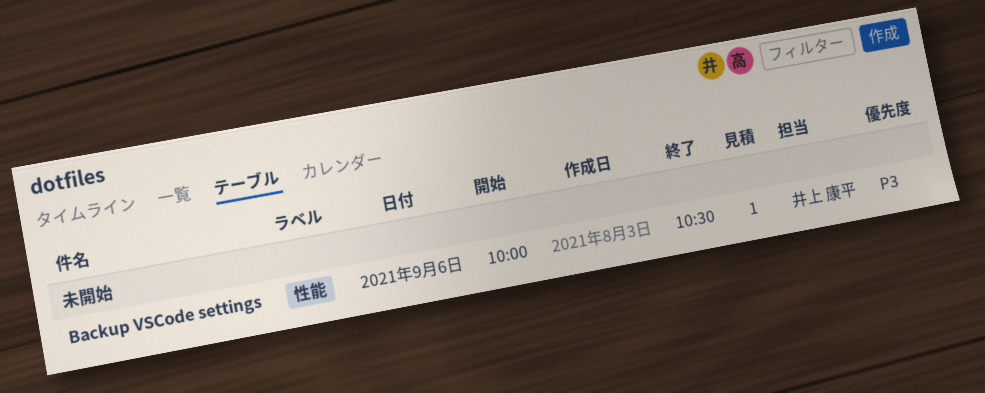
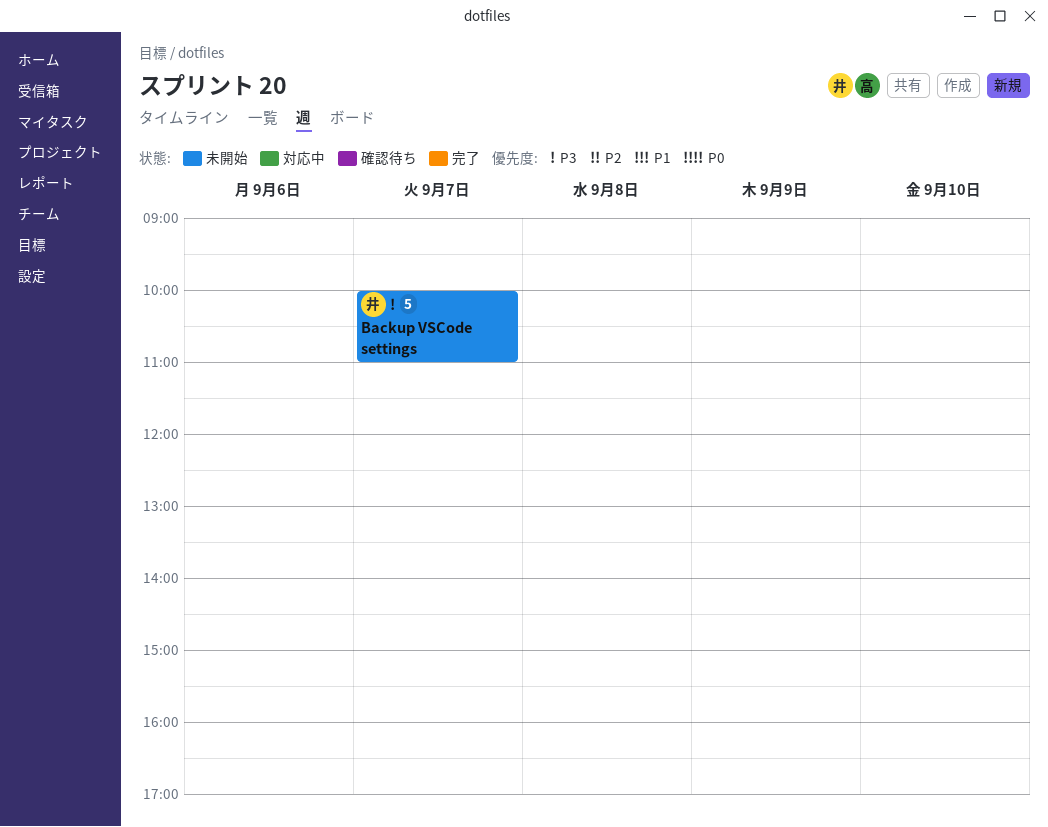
Backup VSCode settings, estimate: 1 -> 5
Backup VSCode settings, day: Sep 6 -> Sep 7
Backup VSCode settings, ends: 10:30 -> 11:00

